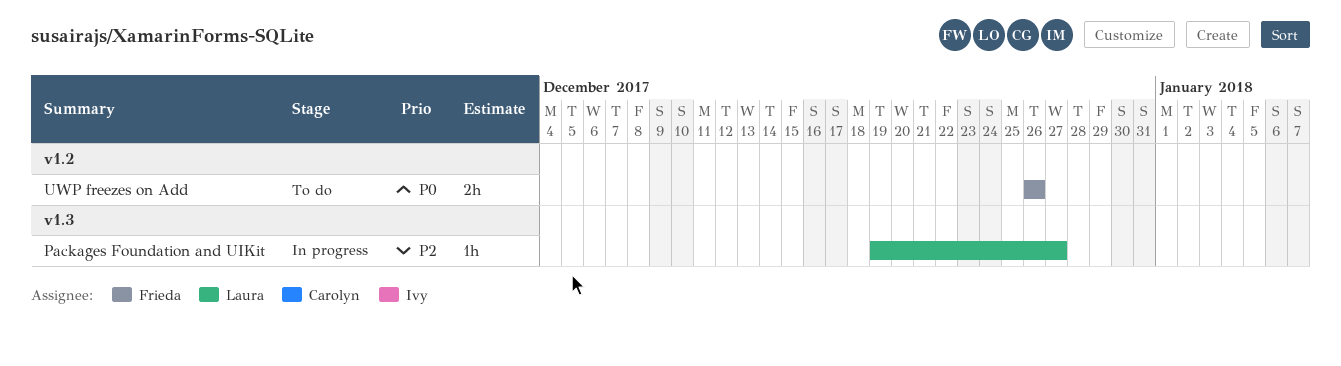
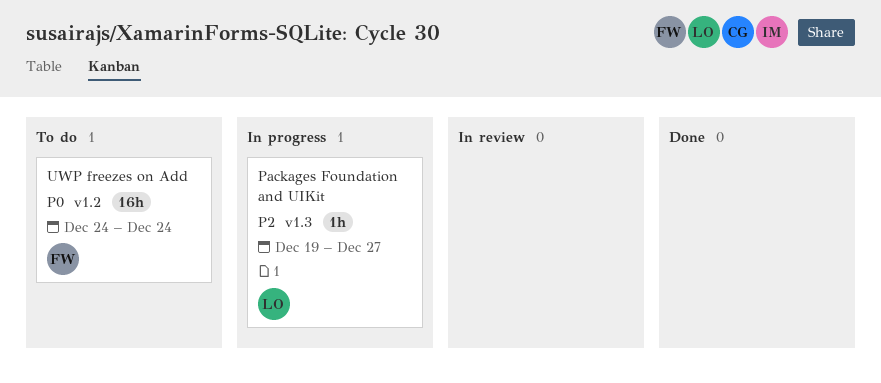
UWP freezes on Add, estimate: 2h -> 16h
UWP freezes on Add, start: Dec 26 -> Dec 24
UWP freezes on Add, due: Dec 26 -> Dec 24

